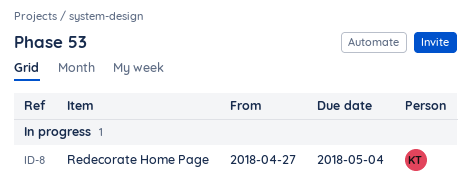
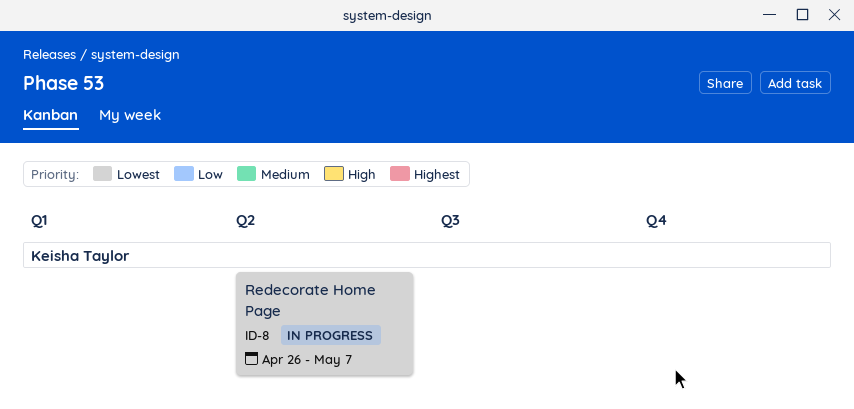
ID-8, start: Apr 27 -> Apr 26
ID-8, due: May 4 -> May 7

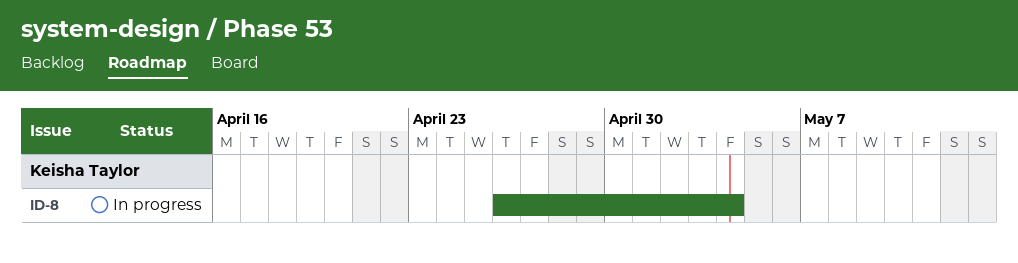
ID-8, due: May 7 -> May 4

